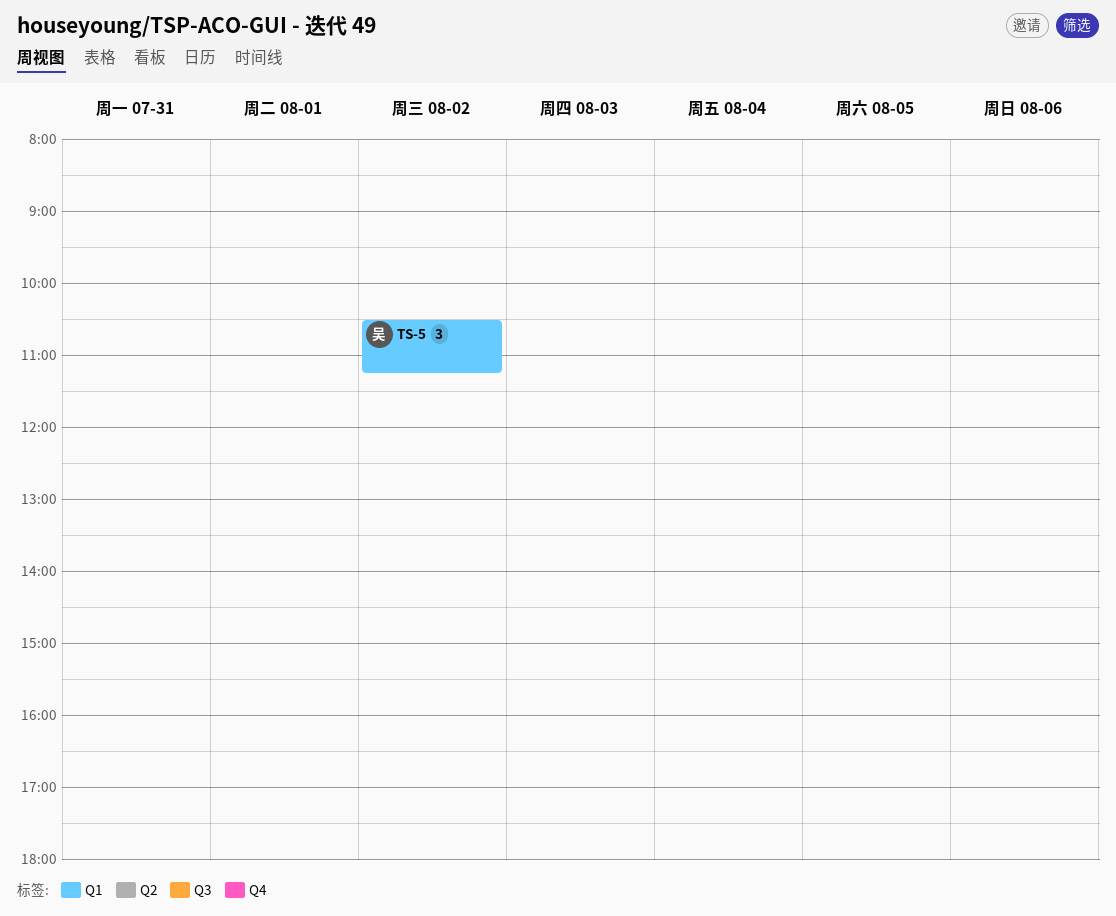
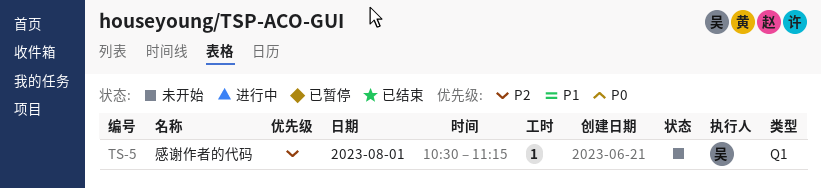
TS-5, estimate: 3 -> 1
TS-5, day: Aug 2 -> Aug 1

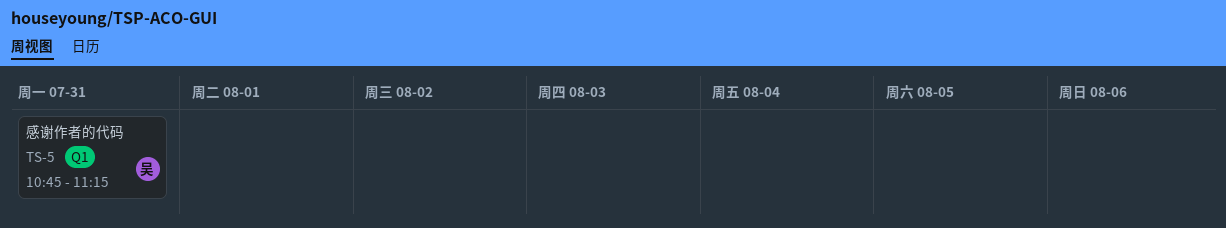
TS-5, day: Aug 1 -> Jul 31
TS-5, begins: 10:30 -> 10:45

